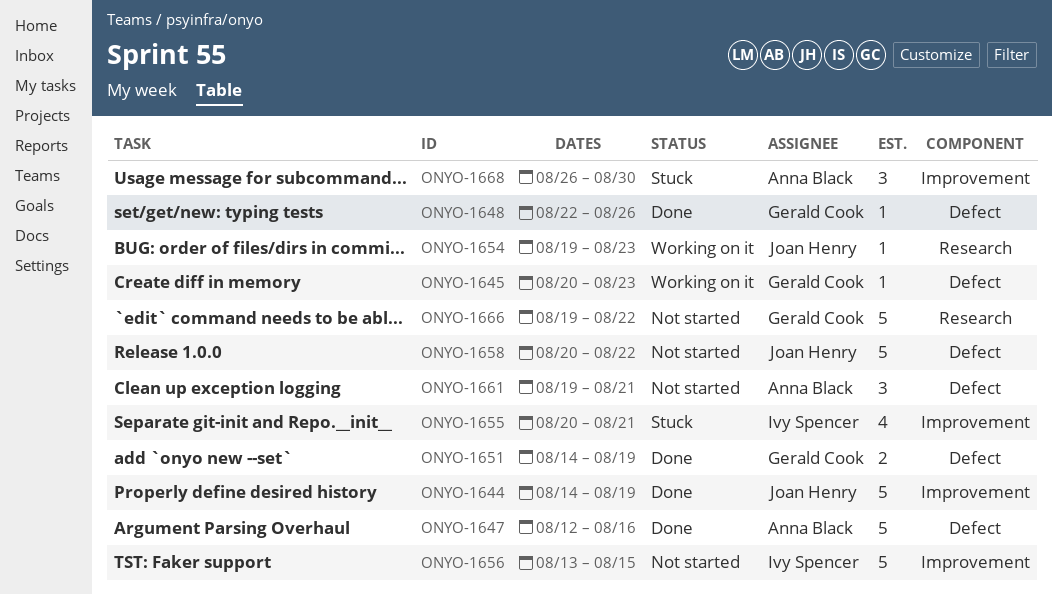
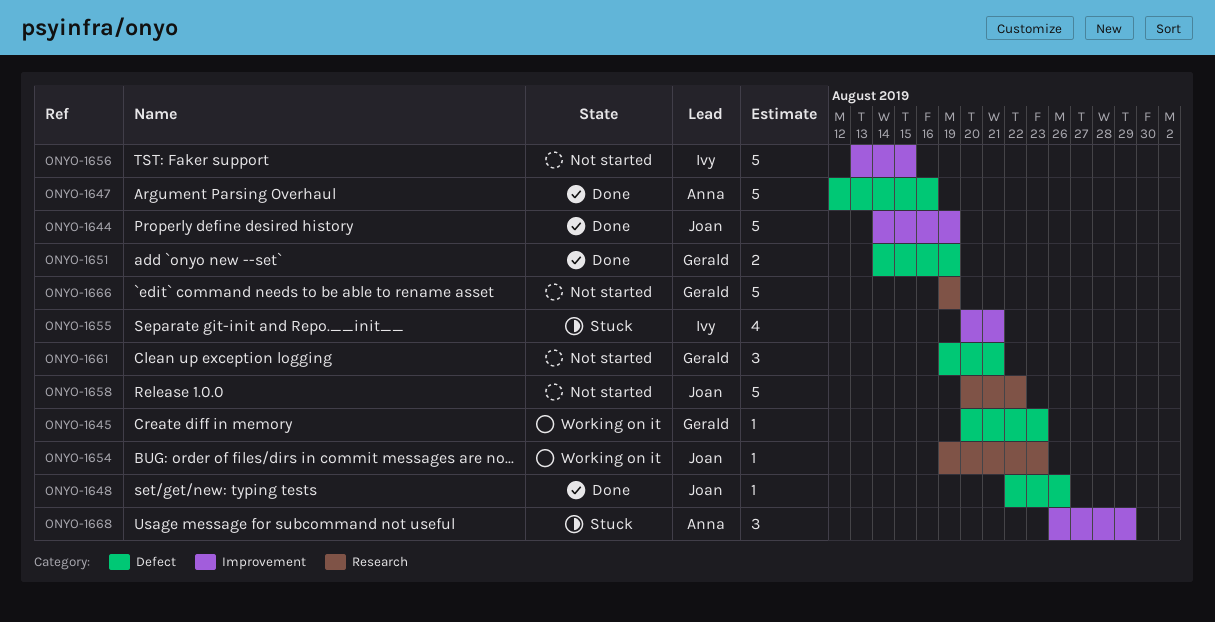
ONYO-1648, owner: Gerald Cook -> Joan Henry
ONYO-1658, label: Defect -> Research
ONYO-1661, owner: Anna Black -> Gerald Cook
ONYO-1666, due: Aug 22 -> Aug 19
ONYO-1668, due: Aug 30 -> Aug 29

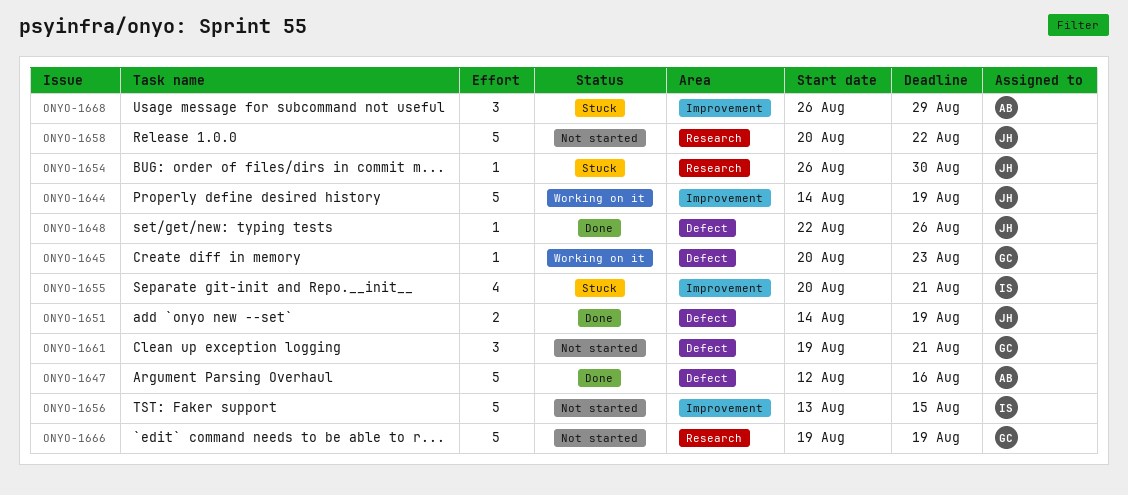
ONYO-1644, status: Done -> Working on it
ONYO-1651, owner: Gerald -> Joan
ONYO-1654, status: Working on it -> Stuck
ONYO-1654, start: Aug 19 -> Aug 26
ONYO-1654, due: Aug 23 -> Aug 30

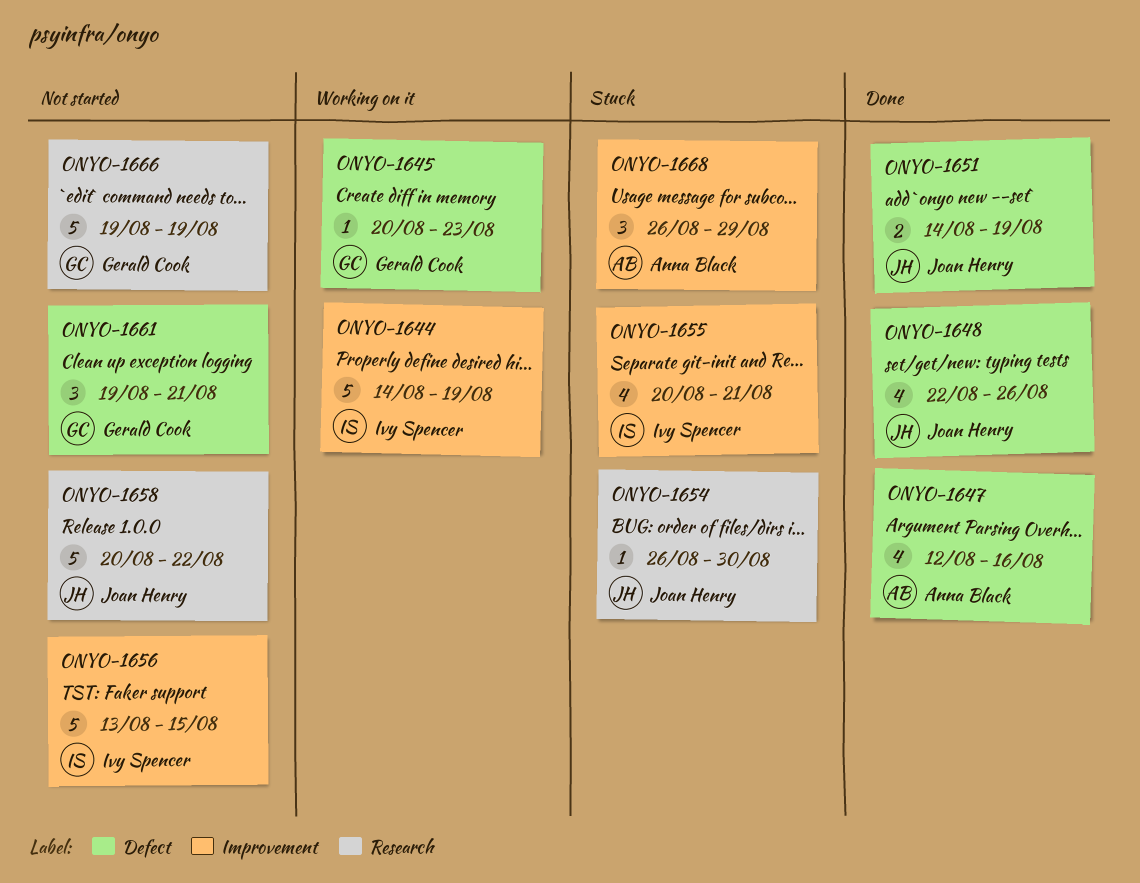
ONYO-1644, owner: Joan Henry -> Ivy Spencer
ONYO-1647, estimate: 5 -> 4
ONYO-1648, estimate: 1 -> 4

